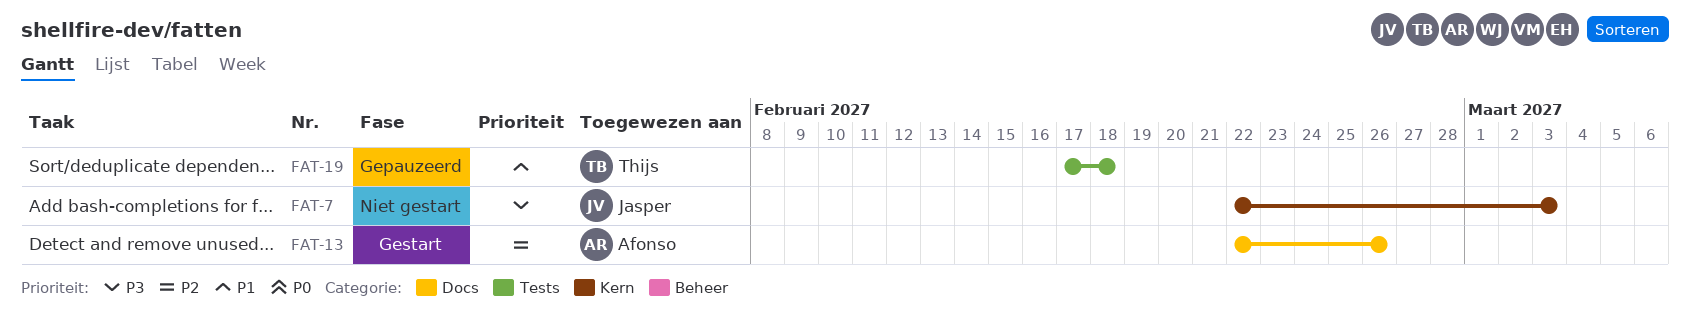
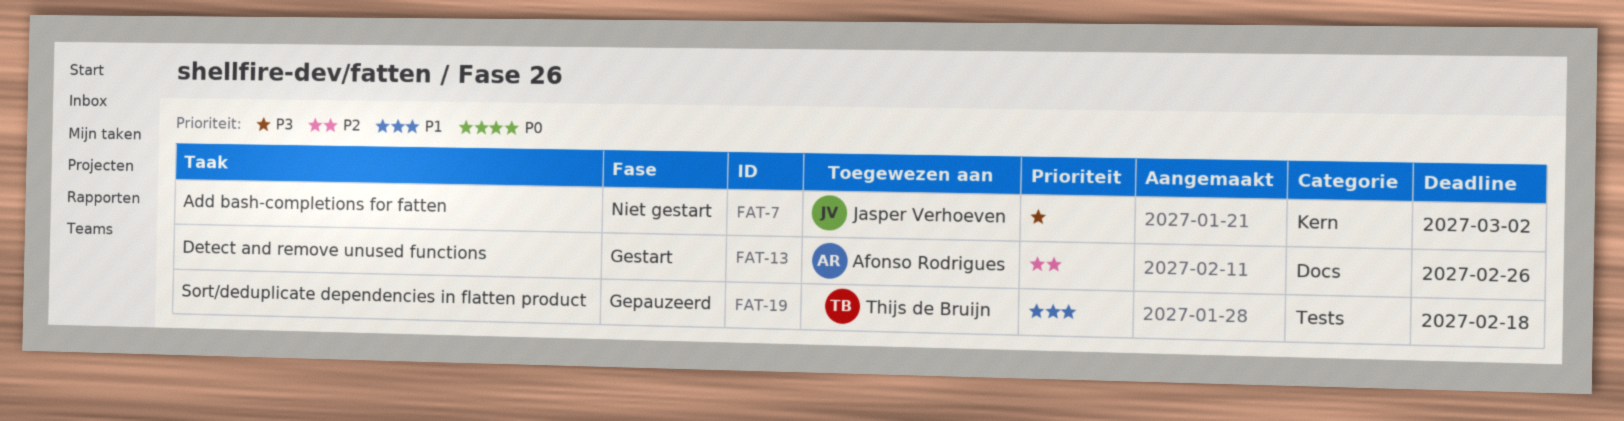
FAT-7, due: Mar 3 -> Mar 2

